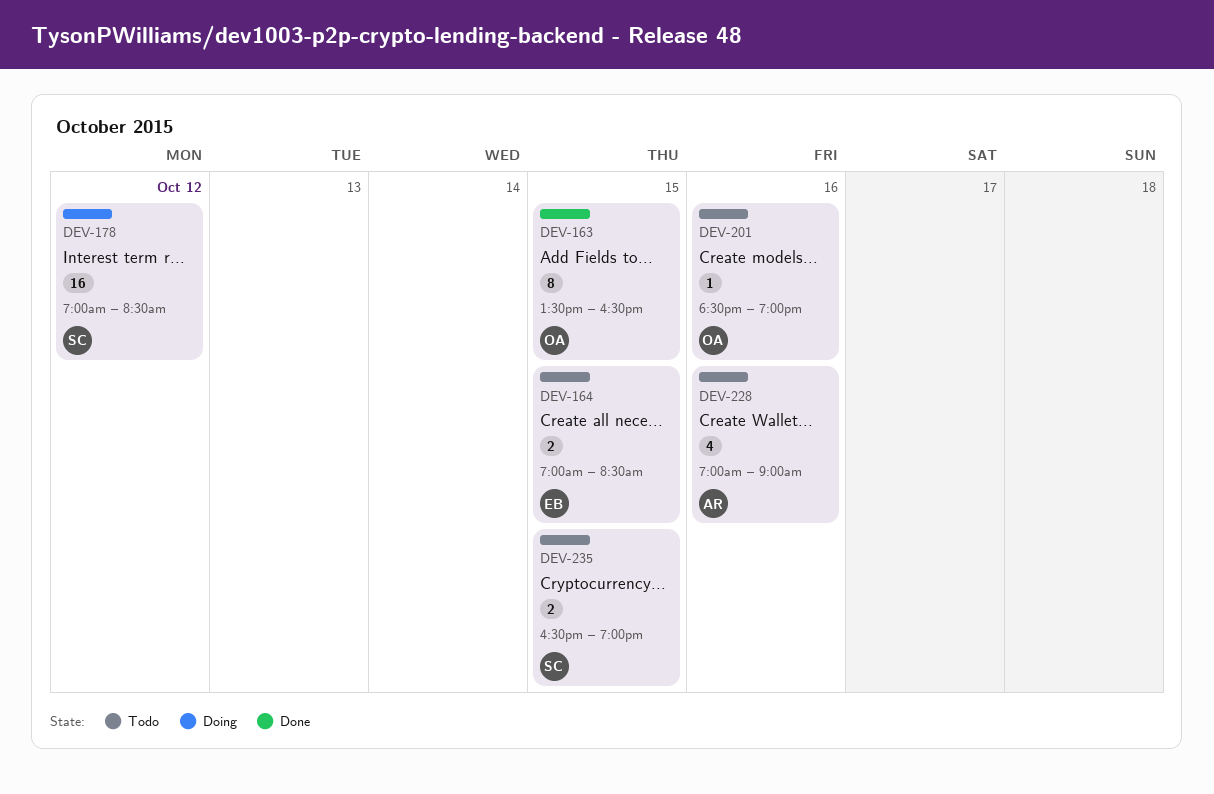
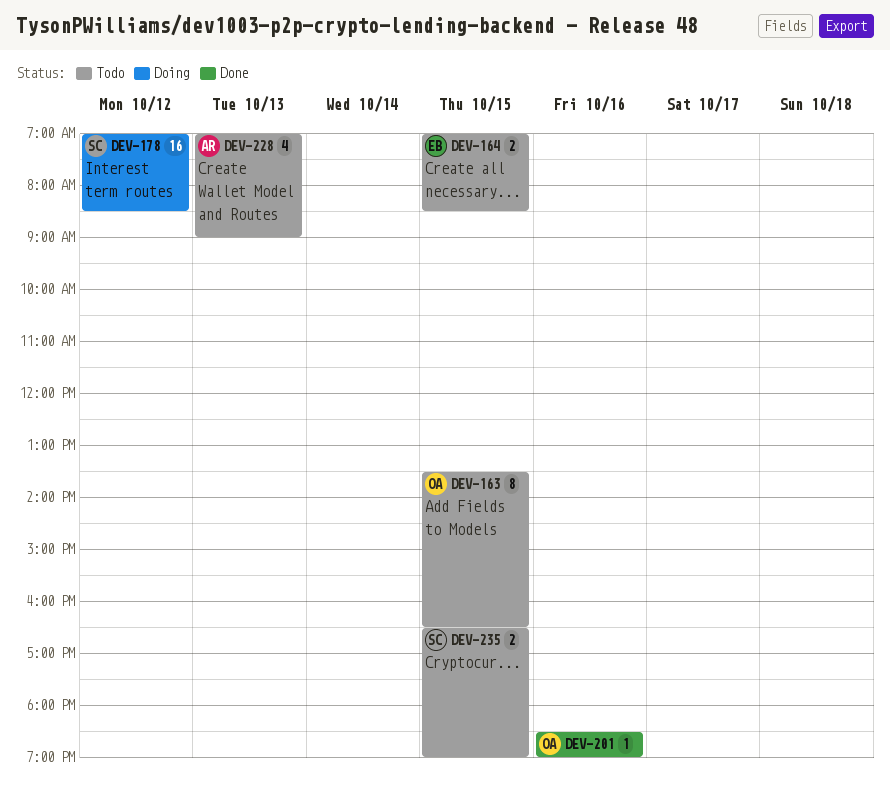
DEV-163, status: Done -> Todo
DEV-201, status: Todo -> Done
DEV-228, day: Oct 16 -> Oct 13

